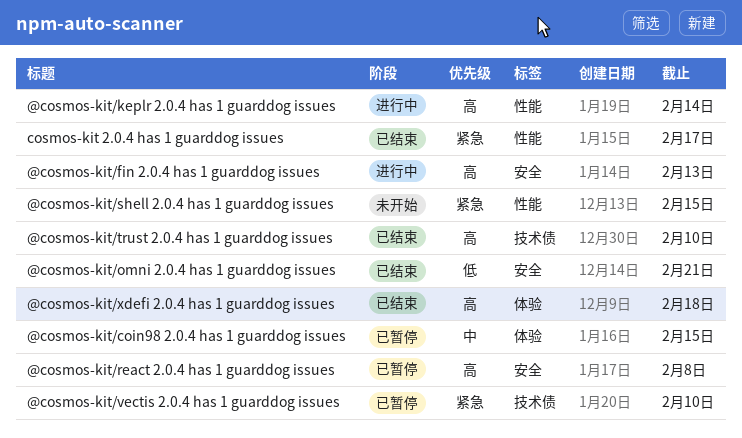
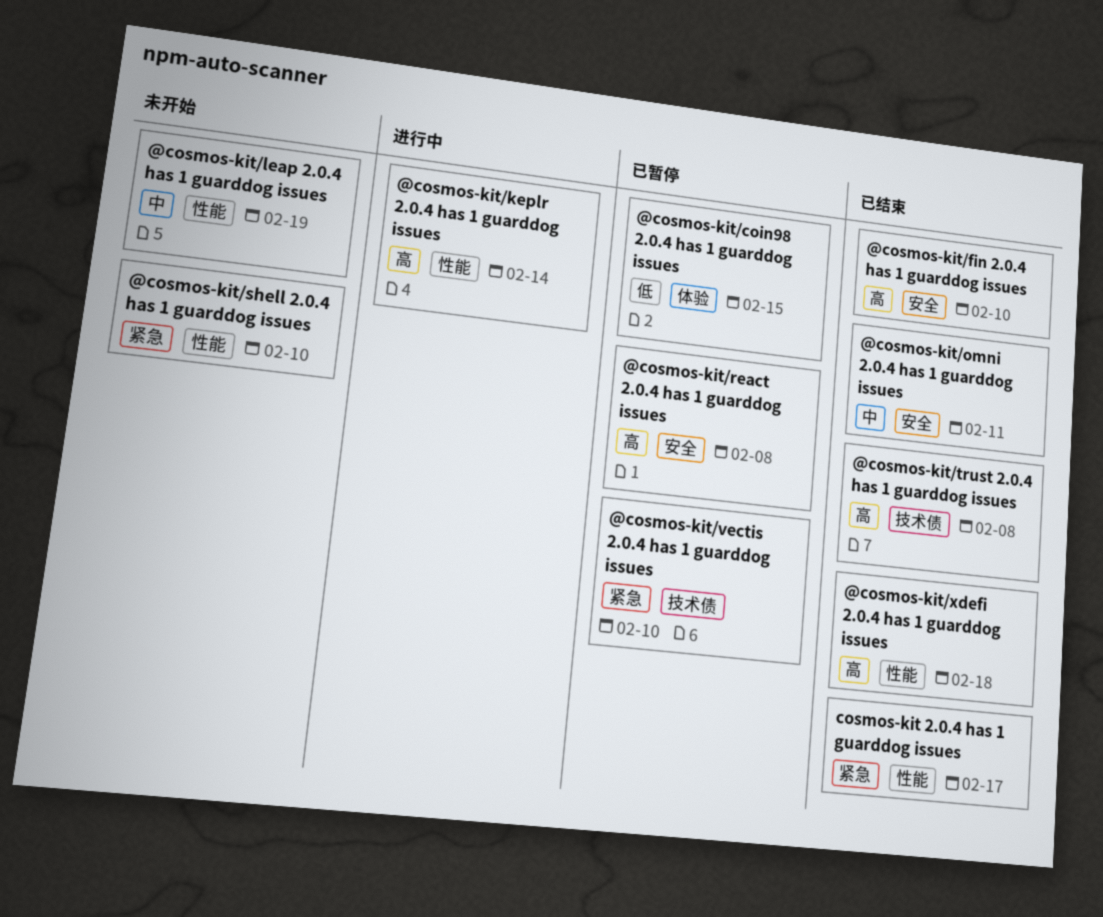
@cosmos-kit/coin98 2.0.4 has 1 guarddog issues, priority: 中 -> 低
@cosmos-kit/fin 2.0.4 has 1 guarddog issues, status: 进行中 -> 已结束
@cosmos-kit/fin 2.0.4 has 1 guarddog issues, due: Feb 13 -> Feb 10
@cosmos-kit/leap 2.0.4 has 1 guarddog issues: none -> present
@cosmos-kit/omni 2.0.4 has 1 guarddog issues, priority: 低 -> 中
@cosmos-kit/omni 2.0.4 has 1 guarddog issues, due: Feb 21 -> Feb 11
@cosmos-kit/shell 2.0.4 has 1 guarddog issues, due: Feb 15 -> Feb 10
@cosmos-kit/trust 2.0.4 has 1 guarddog issues, due: Feb 10 -> Feb 8
@cosmos-kit/xdefi 2.0.4 has 1 guarddog issues, label: 体验 -> 性能

